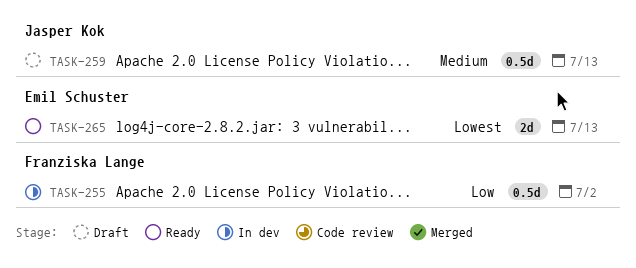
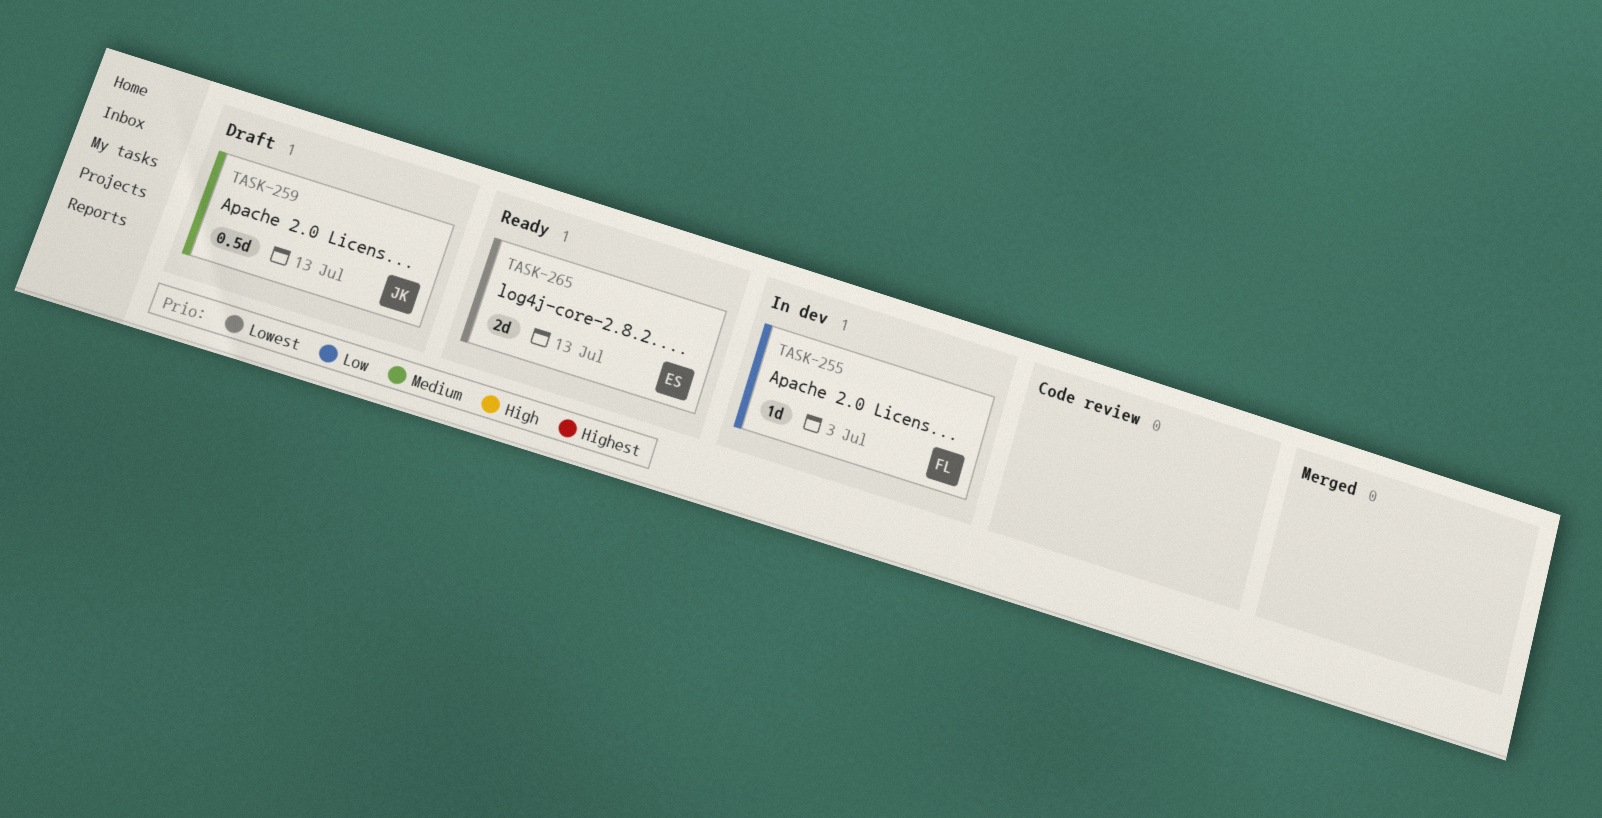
TASK-255, estimate: 0.5d -> 1d
TASK-255, due: Jul 2 -> Jul 3

